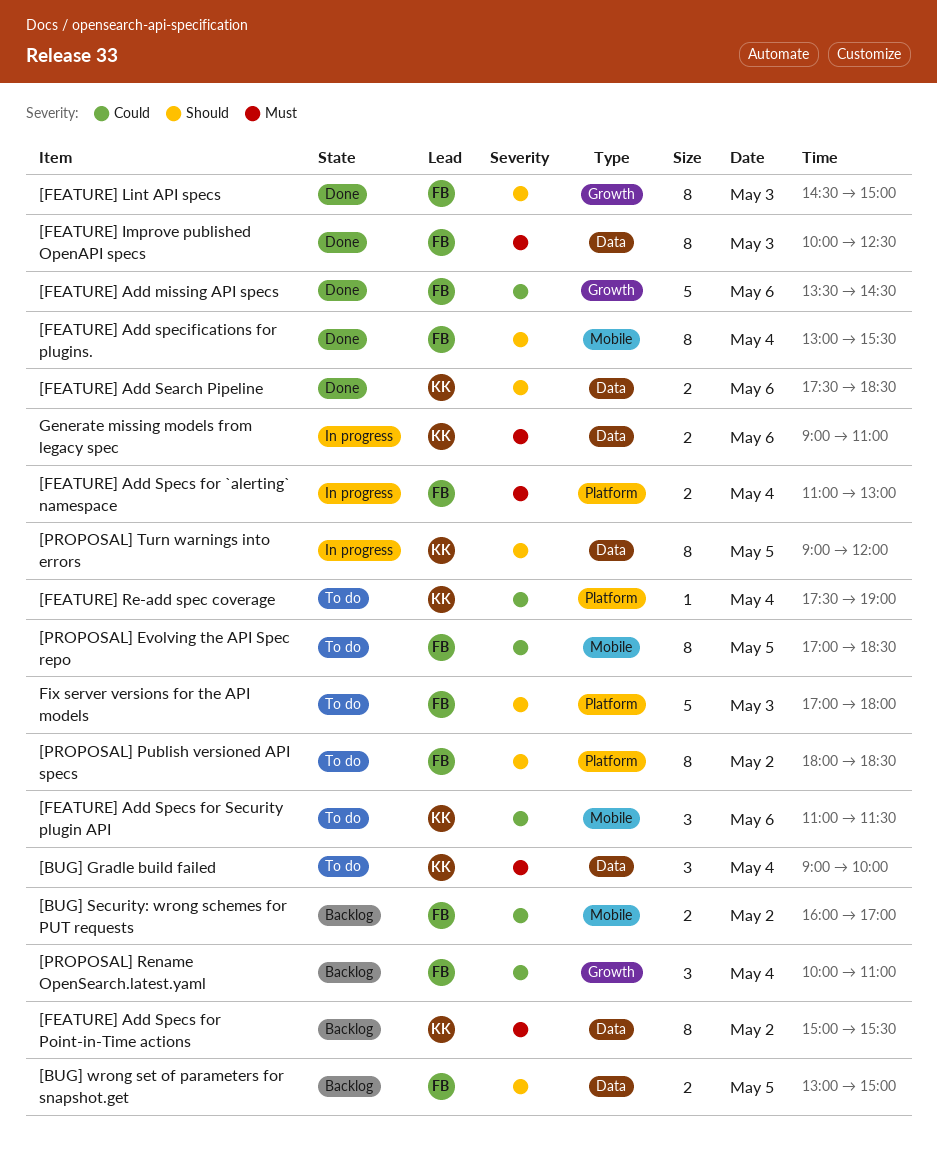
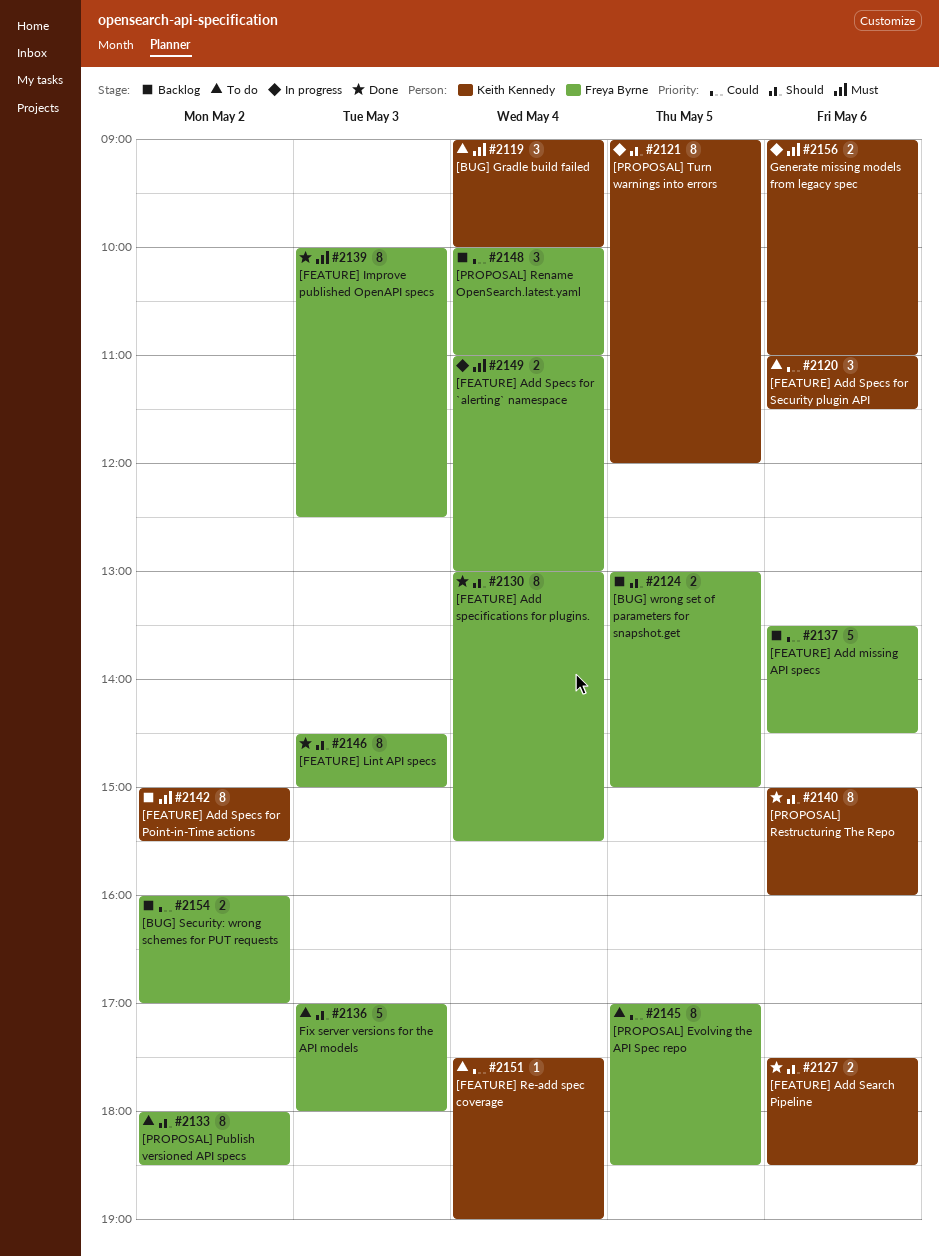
[FEATURE] Add missing API specs, status: Done -> Backlog
[PROPOSAL] Restructuring The Repo: none -> present

